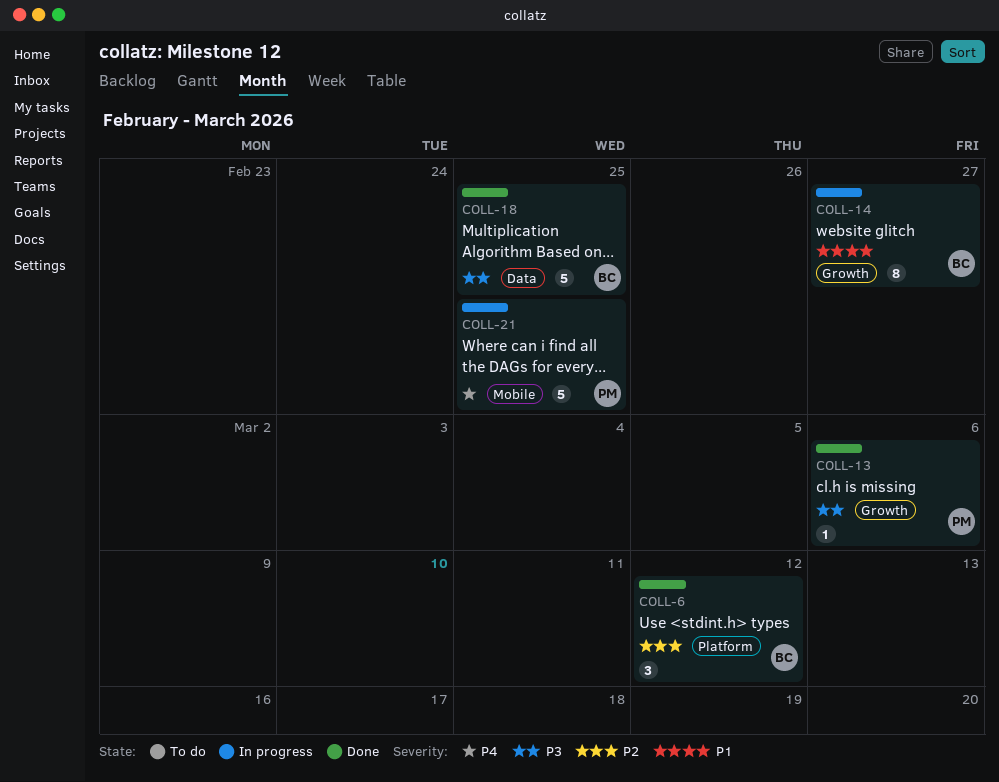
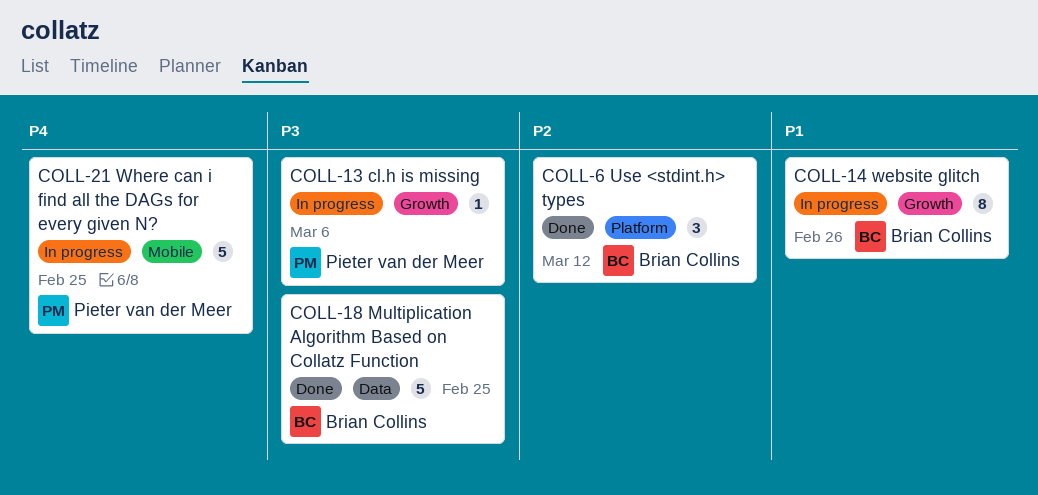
COLL-13, status: Done -> In progress
COLL-14, due: Feb 27 -> Feb 26

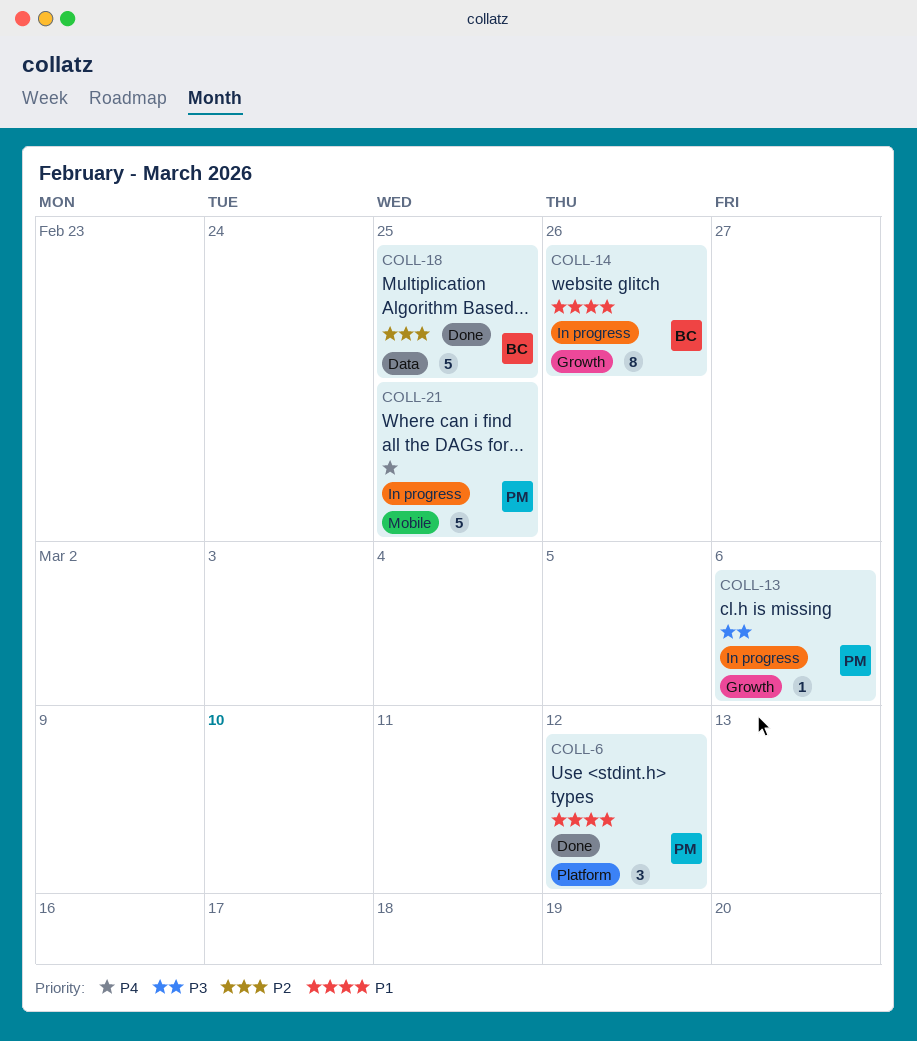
COLL-6, owner: Brian Collins -> Pieter van der Meer
COLL-6, priority: P2 -> P1
COLL-18, priority: P3 -> P2

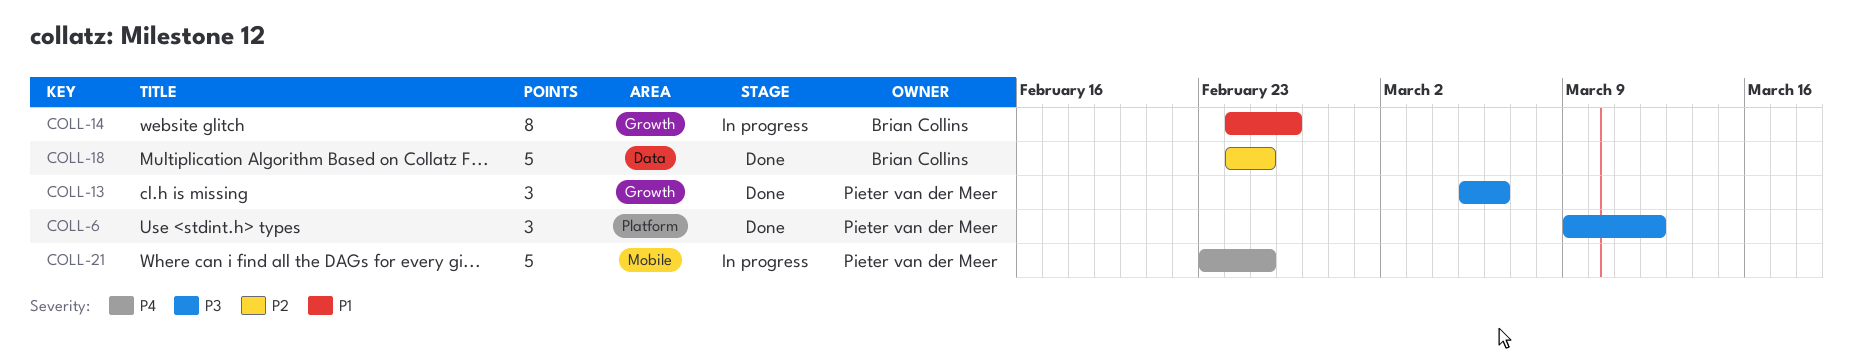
COLL-6, priority: P1 -> P3
COLL-13, status: In progress -> Done
COLL-13, estimate: 1 -> 3

